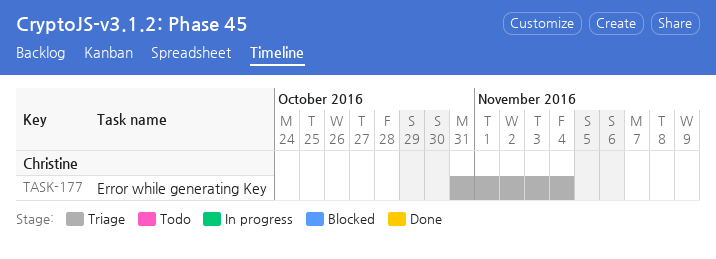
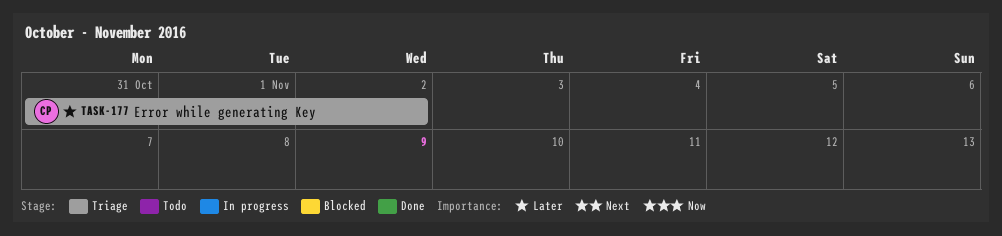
TASK-177, due: Nov 4 -> Nov 2

